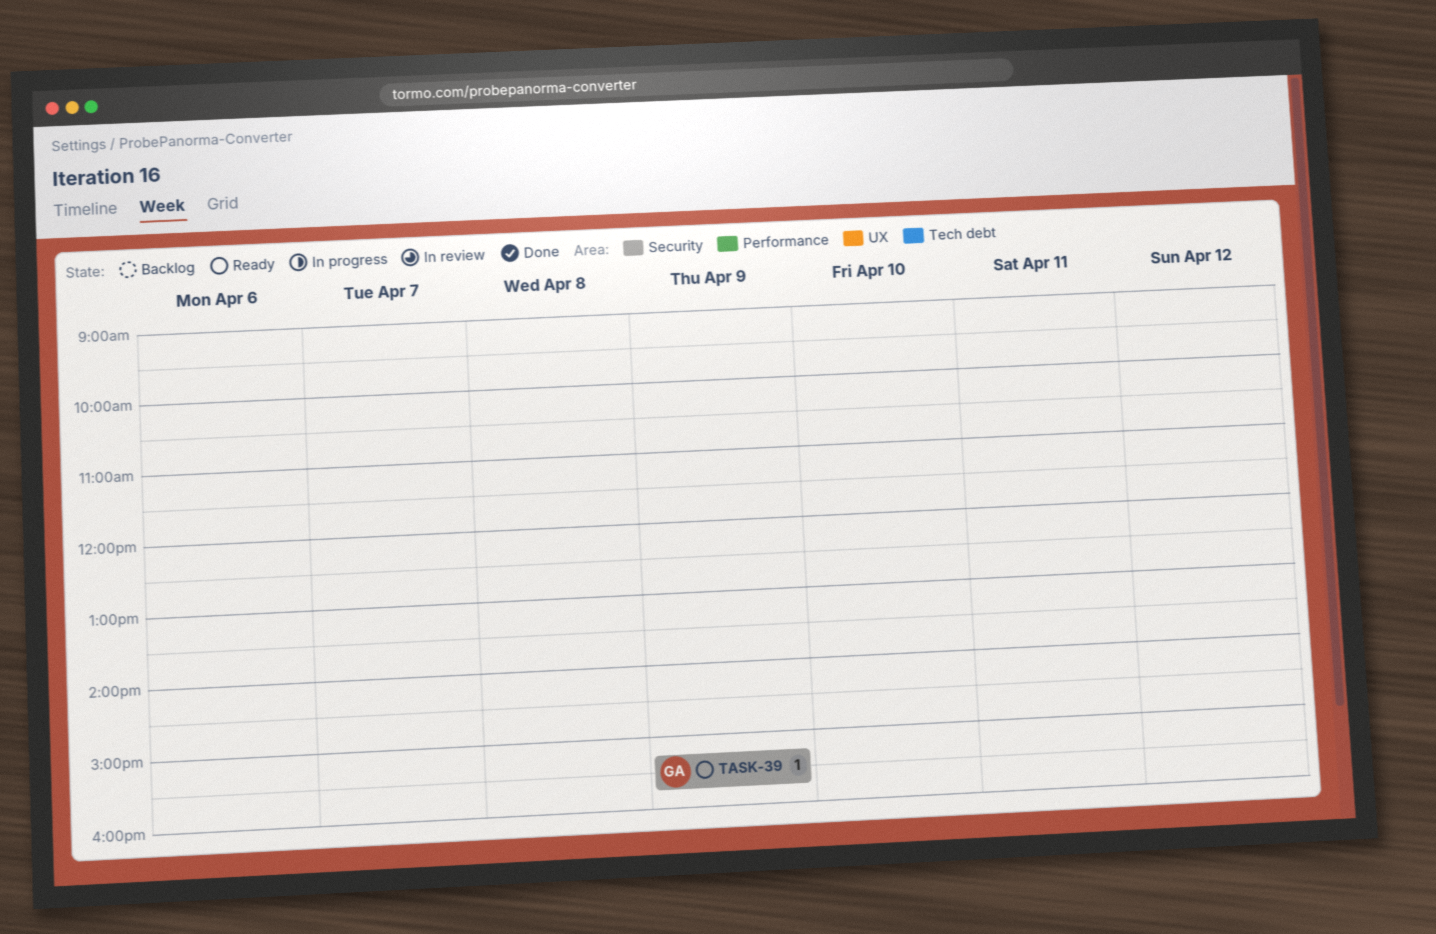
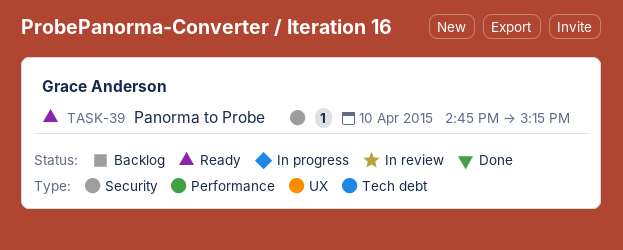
TASK-39, day: Apr 9 -> Apr 10
TASK-39, begins: 15:15 -> 14:45
TASK-39, ends: 15:45 -> 15:15

